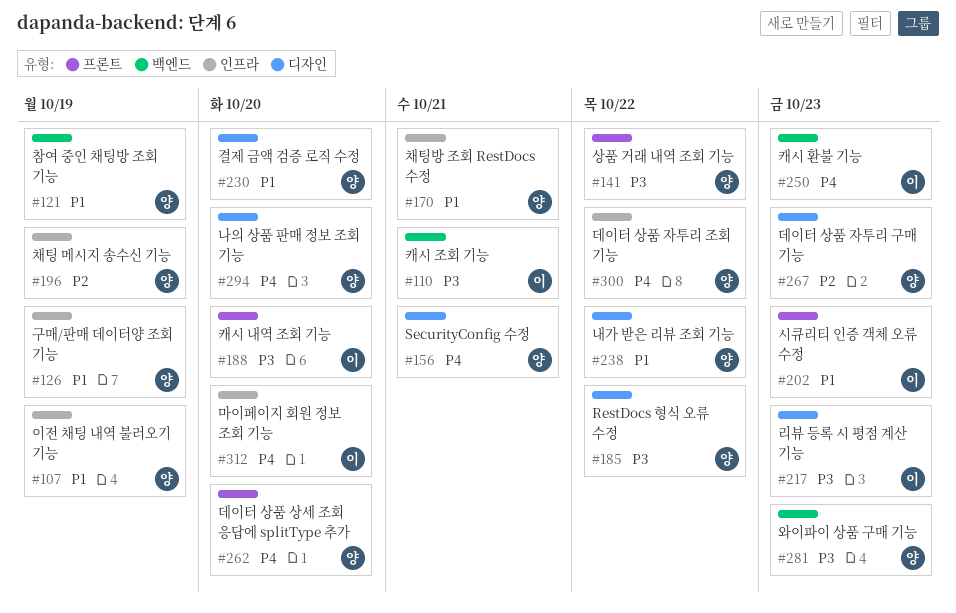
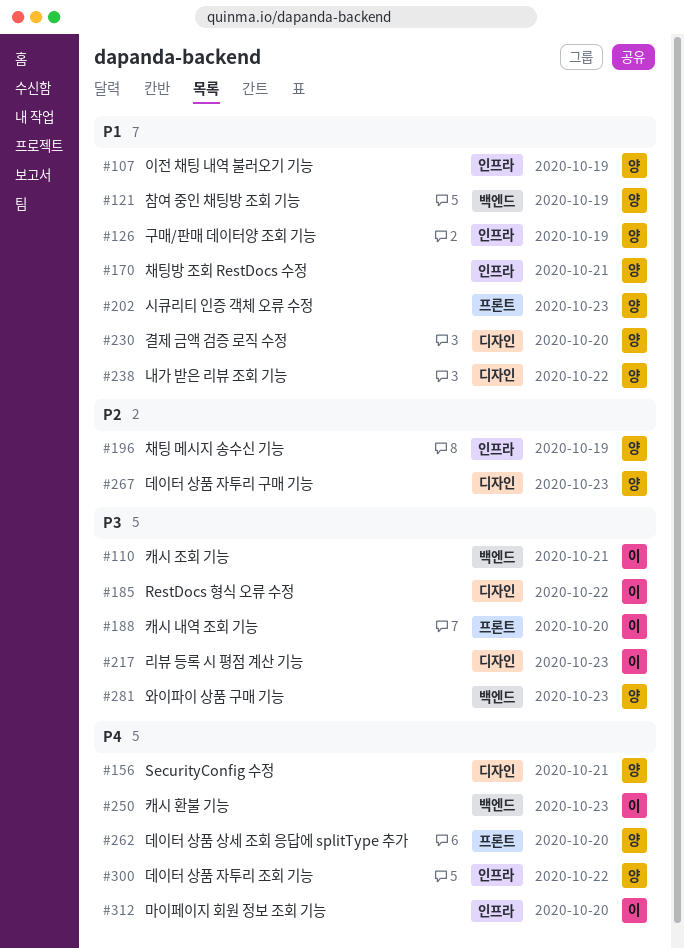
#141: present -> none
#185, owner: 양 -> 이
#202, owner: 이 -> 양
#294: present -> none

